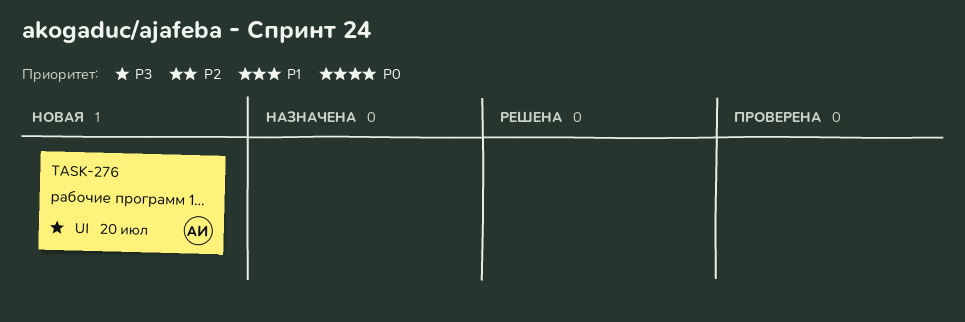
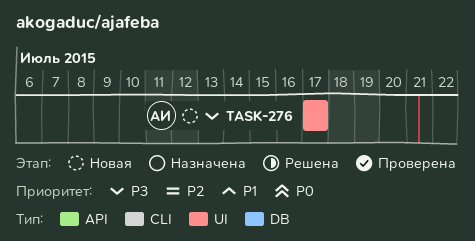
TASK-276, due: Jul 20 -> Jul 17

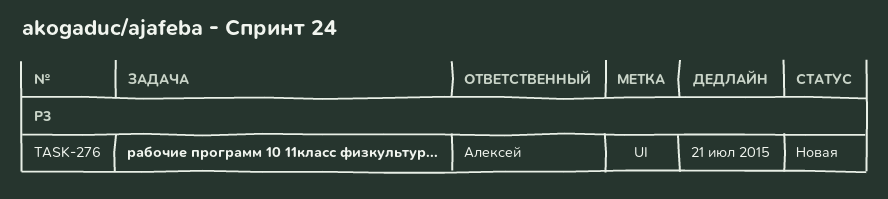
TASK-276, due: Jul 17 -> Jul 21

